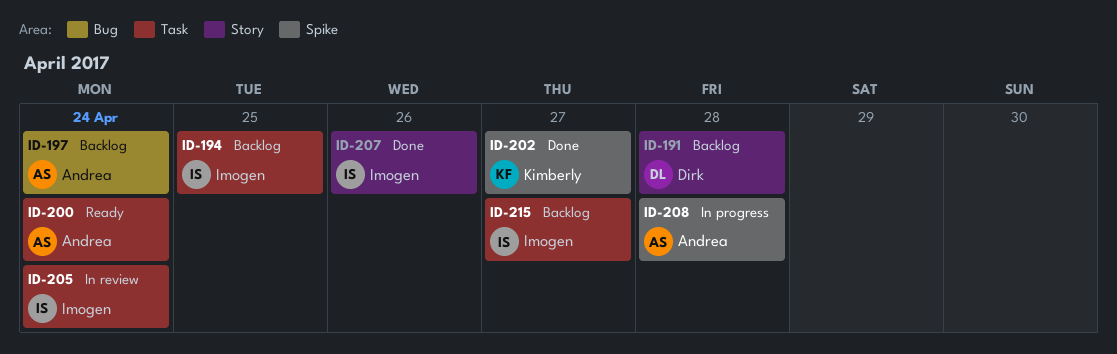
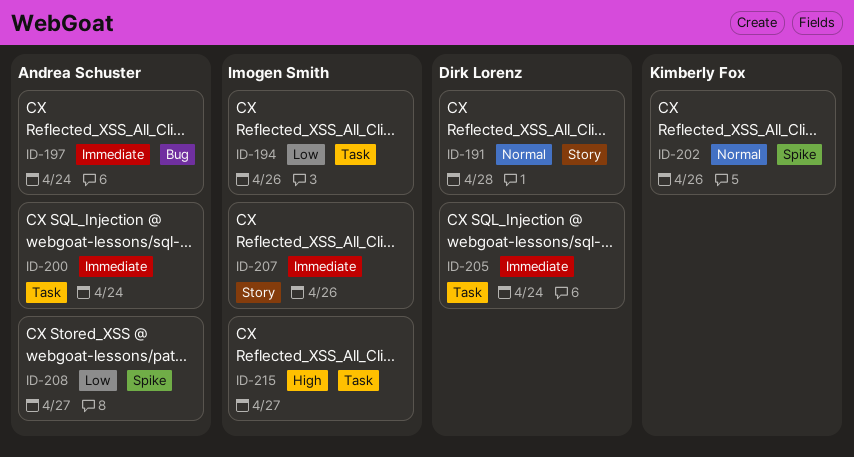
ID-194, due: Apr 25 -> Apr 26
ID-202, due: Apr 27 -> Apr 26
ID-205, owner: Imogen Smith -> Dirk Lorenz
ID-208, due: Apr 28 -> Apr 27

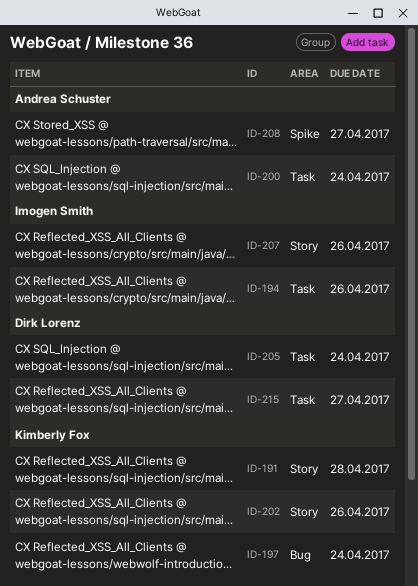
ID-191, owner: Dirk Lorenz -> Kimberly Fox
ID-197, owner: Andrea Schuster -> Kimberly Fox
ID-202, label: Spike -> Story
ID-215, owner: Imogen Smith -> Dirk Lorenz

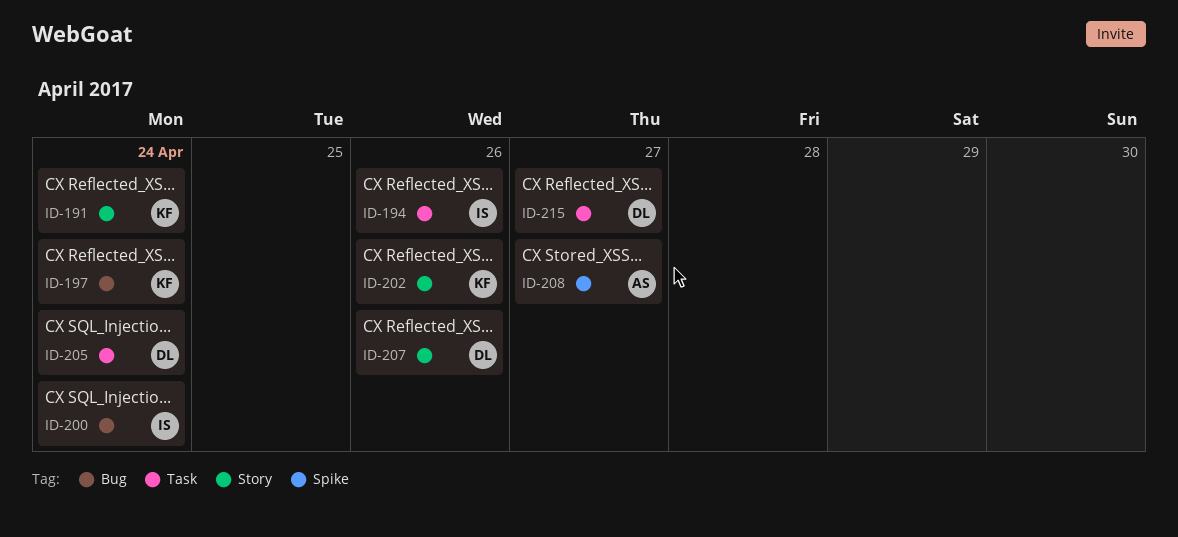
ID-191, due: Apr 28 -> Apr 24
ID-200, owner: Andrea Schuster -> Imogen Smith
ID-200, label: Task -> Bug
ID-207, owner: Imogen Smith -> Dirk Lorenz

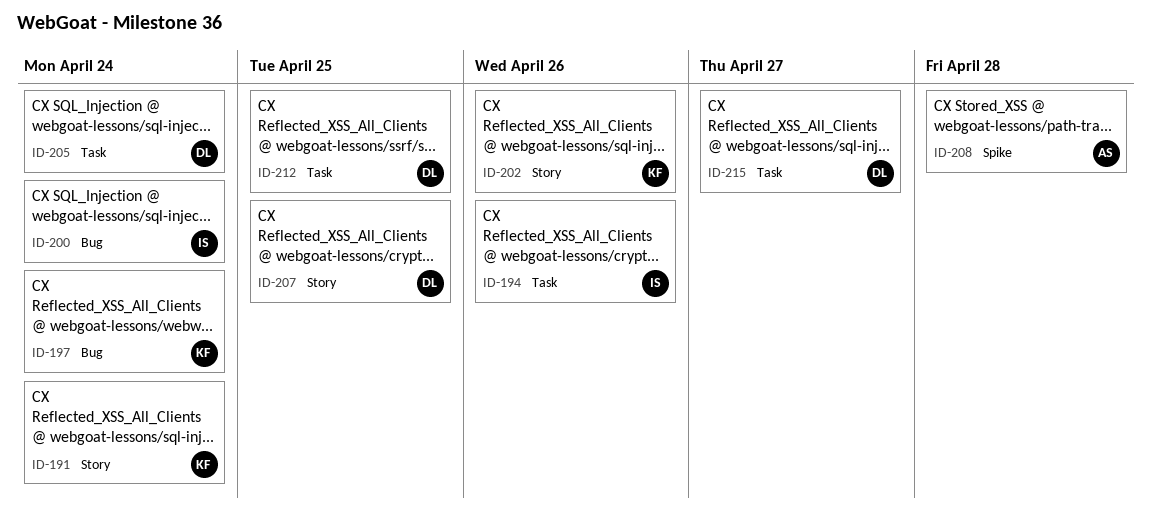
ID-207, due: Apr 26 -> Apr 25
ID-208, due: Apr 27 -> Apr 28
ID-212: none -> present

